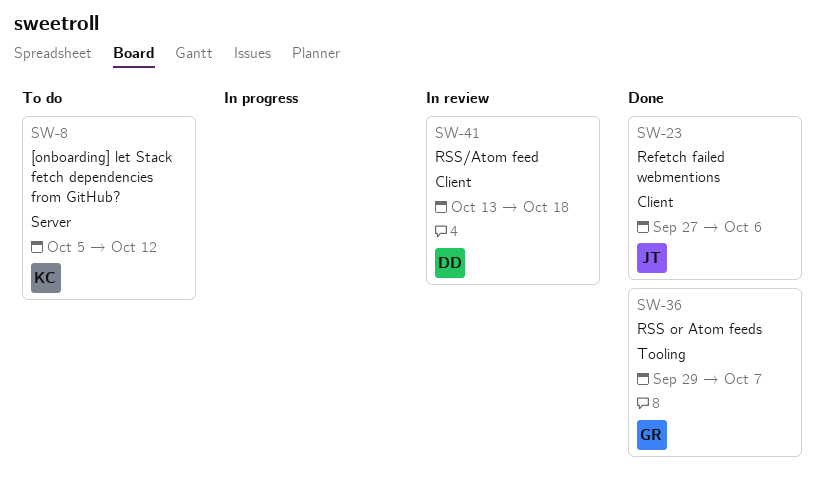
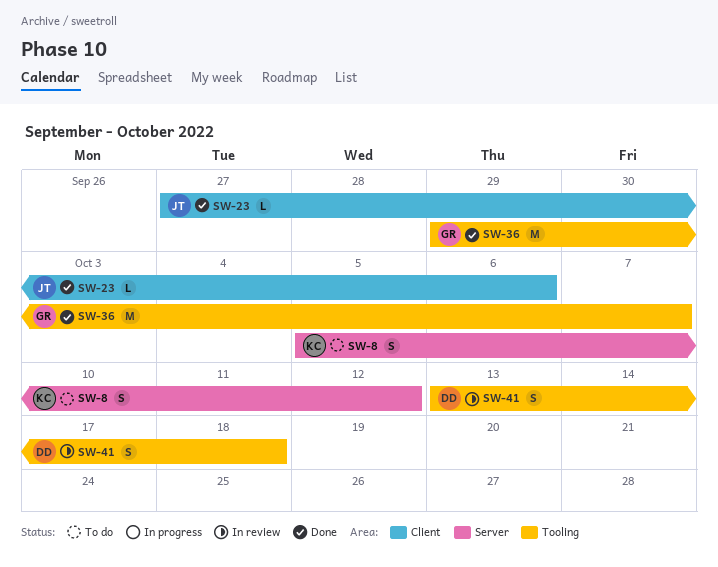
SW-41, label: Client -> Tooling

